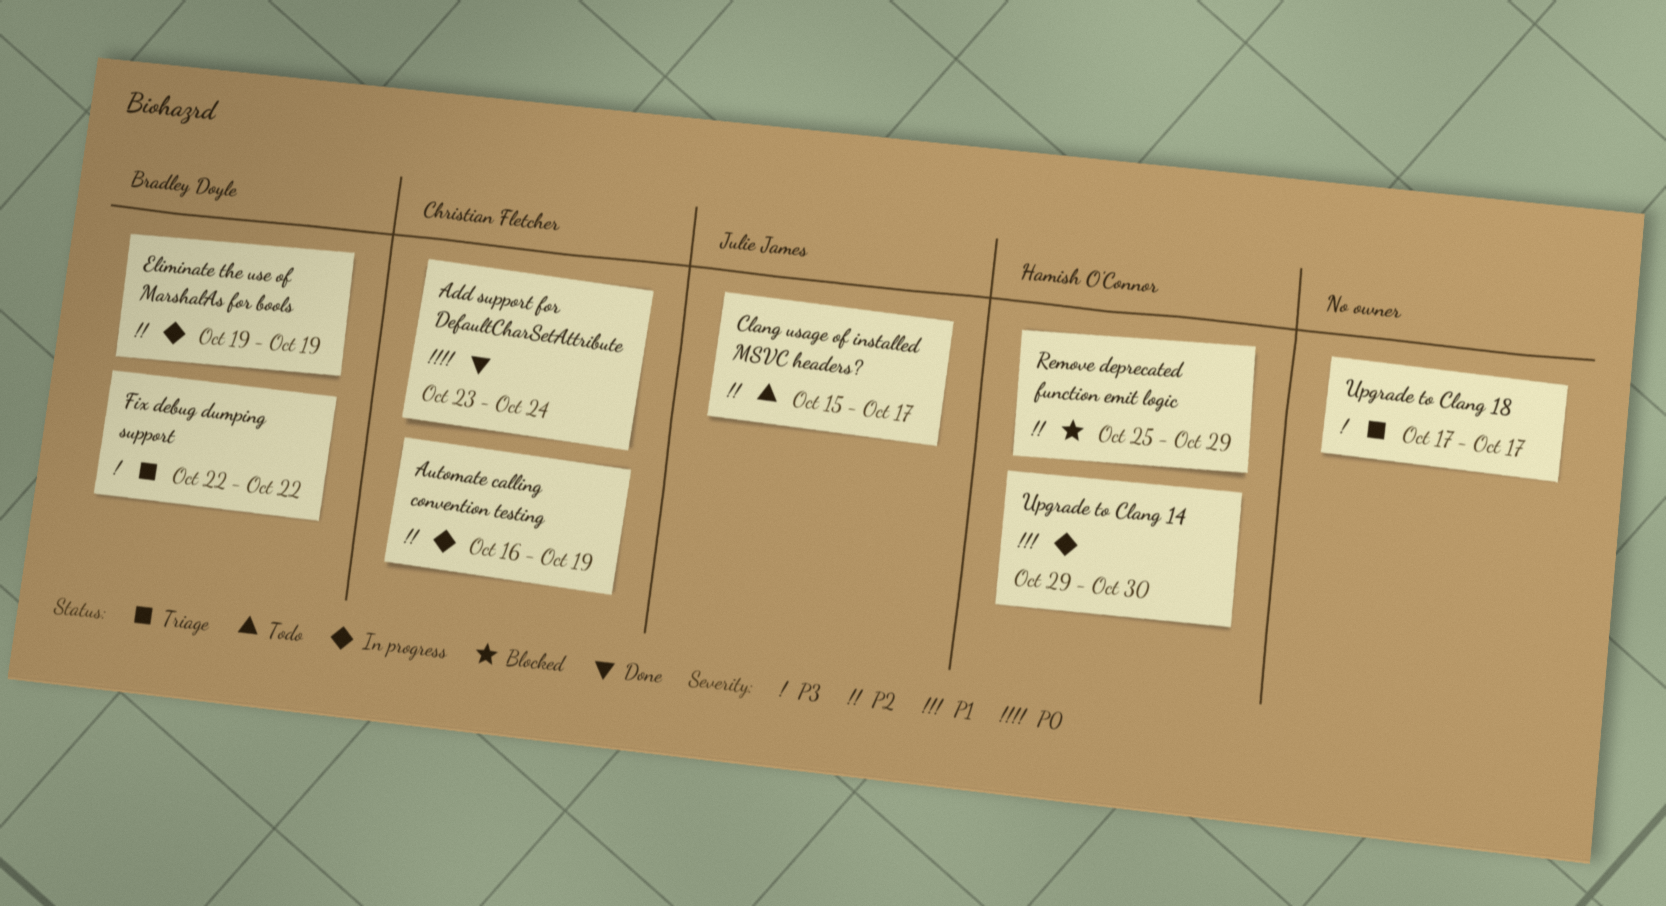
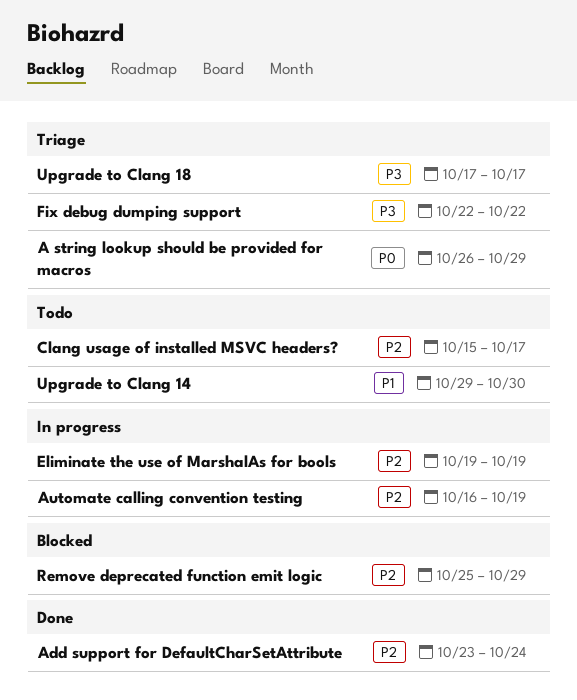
A string lookup should be provided for macros: none -> present
Add support for DefaultCharSetAttribute, priority: P0 -> P2
Upgrade to Clang 14, status: In progress -> Todo

